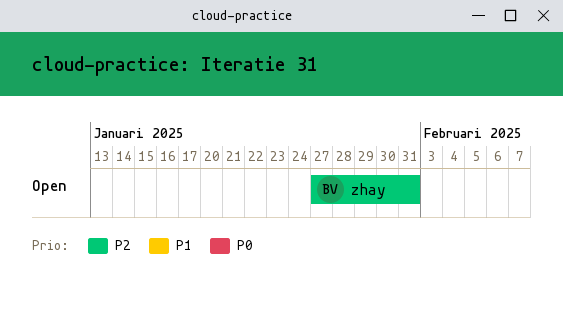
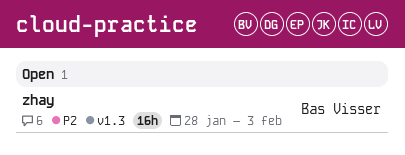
zhay, start: Jan 27 -> Jan 28
zhay, due: Jan 31 -> Feb 3

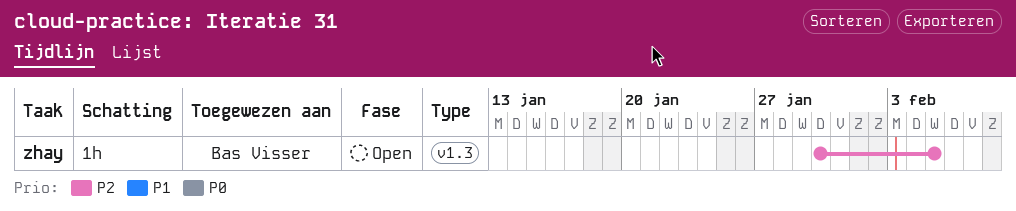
zhay, estimate: 16h -> 1h
zhay, start: Jan 28 -> Jan 30
zhay, due: Feb 3 -> Feb 5

